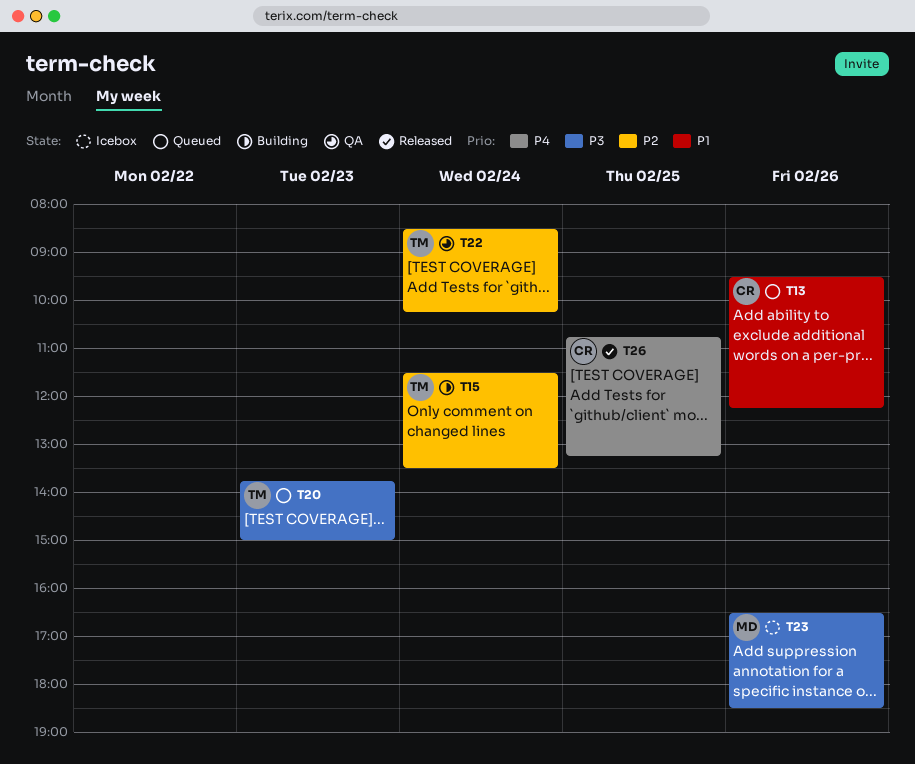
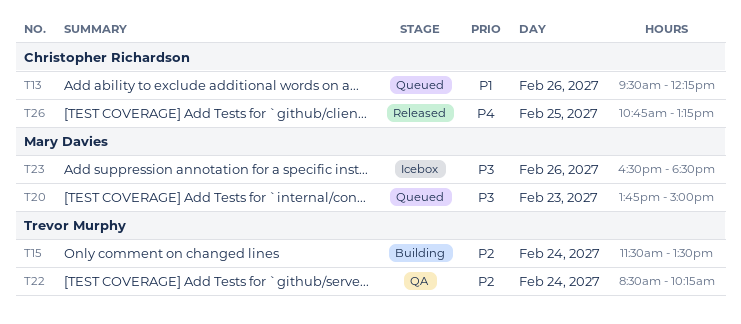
T20, owner: Trevor Murphy -> Mary Davies

